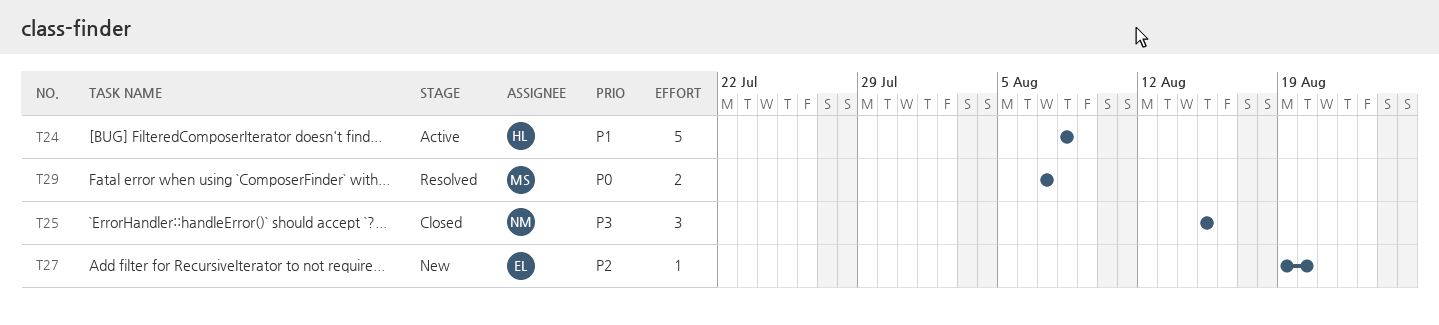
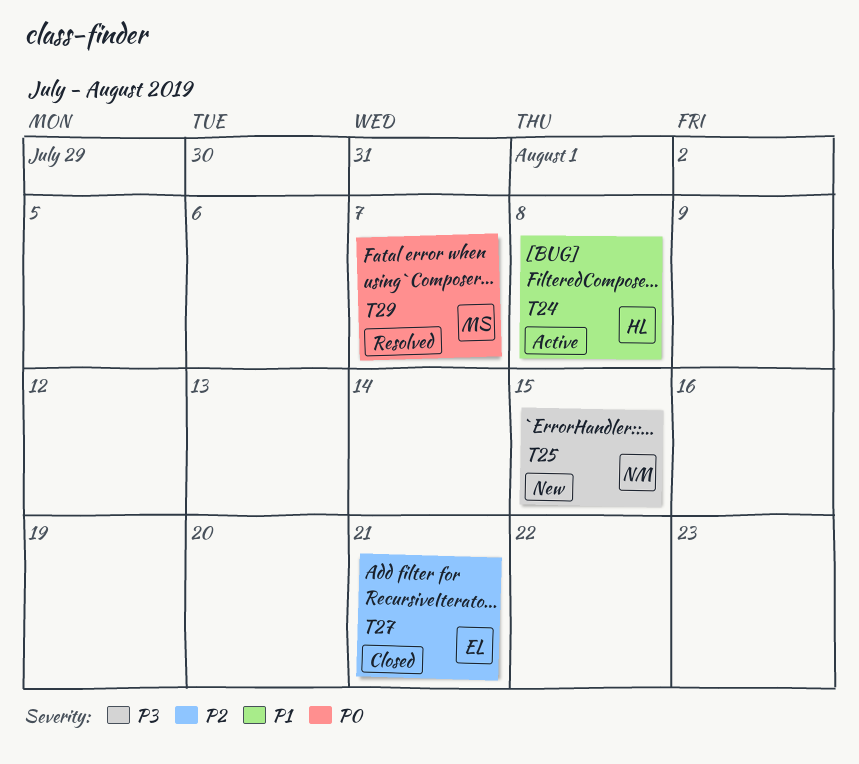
T25, status: Closed -> New
T27, status: New -> Closed
T27, due: Aug 20 -> Aug 21

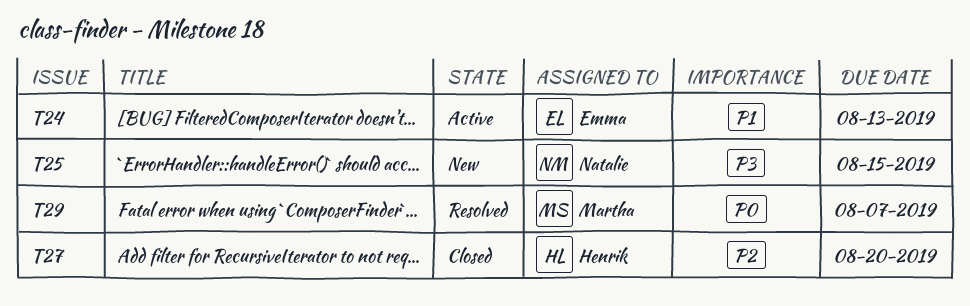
T24, owner: Henrik -> Emma
T24, due: Aug 8 -> Aug 13
T27, owner: Emma -> Henrik
T27, due: Aug 21 -> Aug 20

